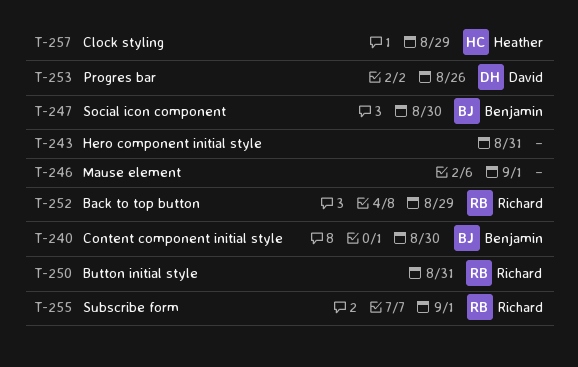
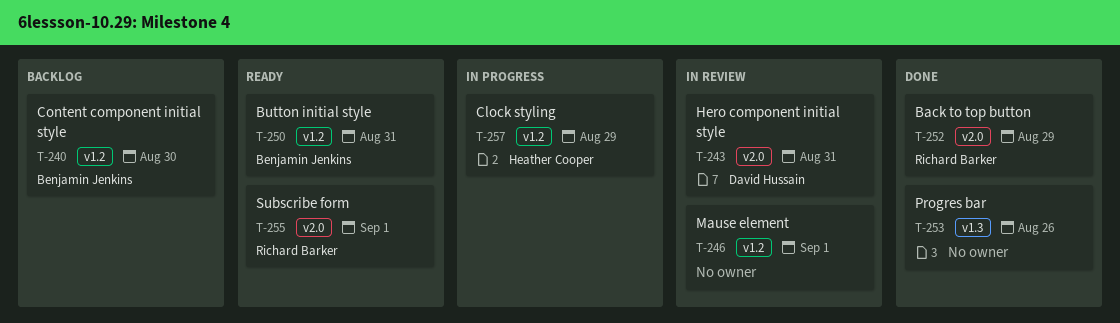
T-243, owner: none -> David Hussain
T-247: present -> none
T-250, owner: Richard Barker -> Benjamin Jenkins
T-253, owner: David Hussain -> none

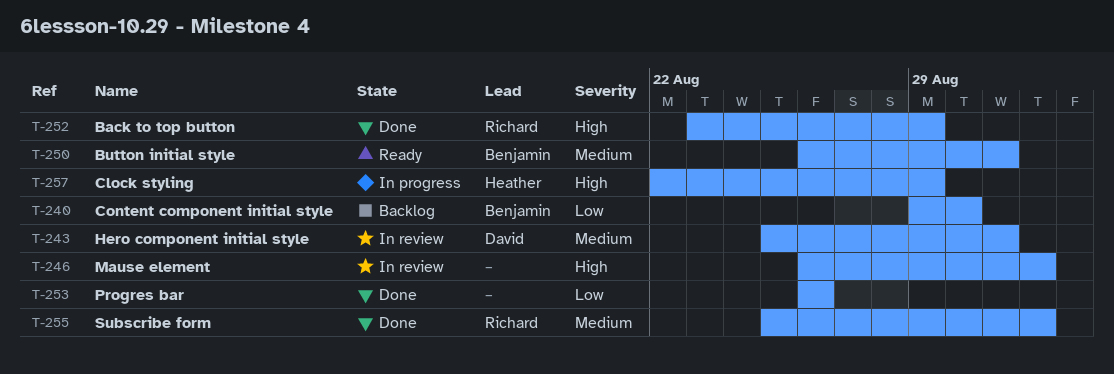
T-255, status: Ready -> Done

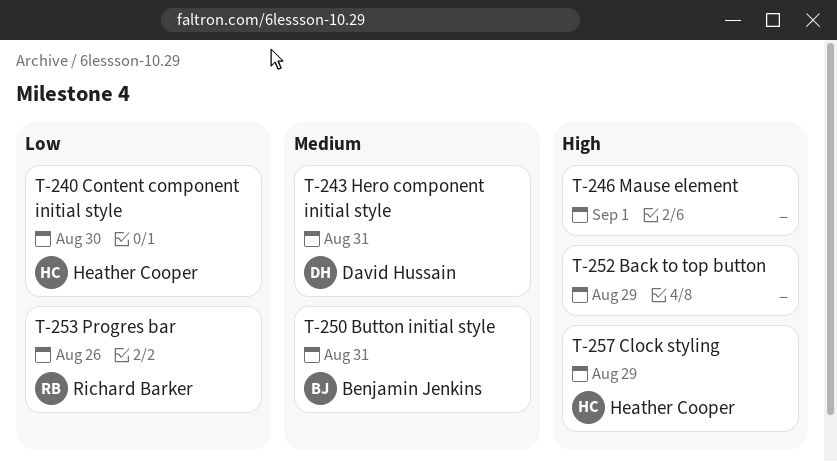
T-240, owner: Benjamin Jenkins -> Heather Cooper
T-252, owner: Richard Barker -> none
T-253, owner: none -> Richard Barker
T-255: present -> none

